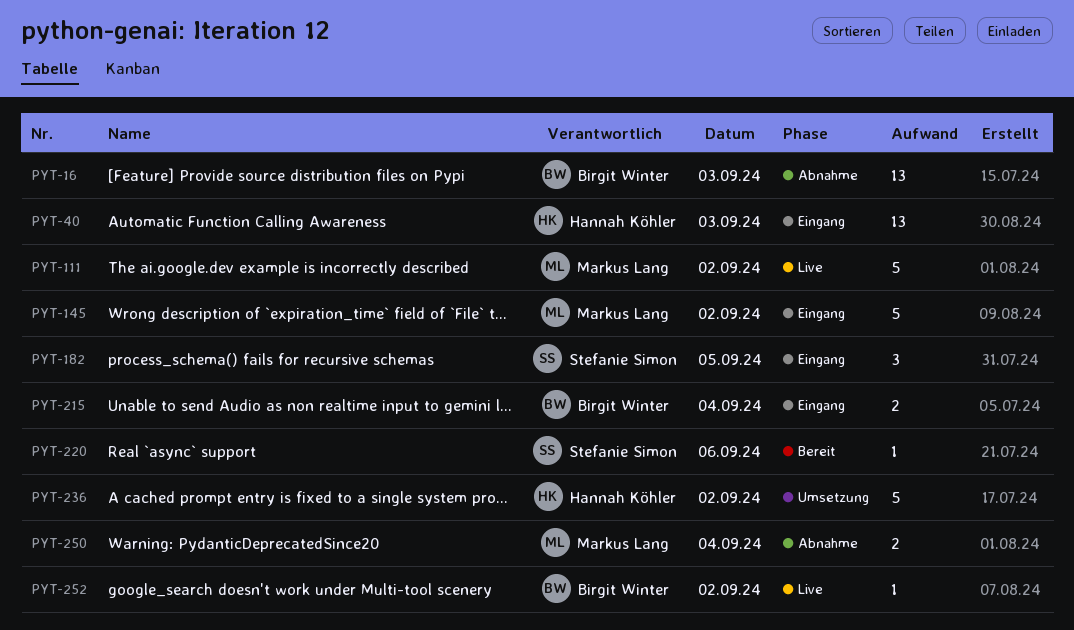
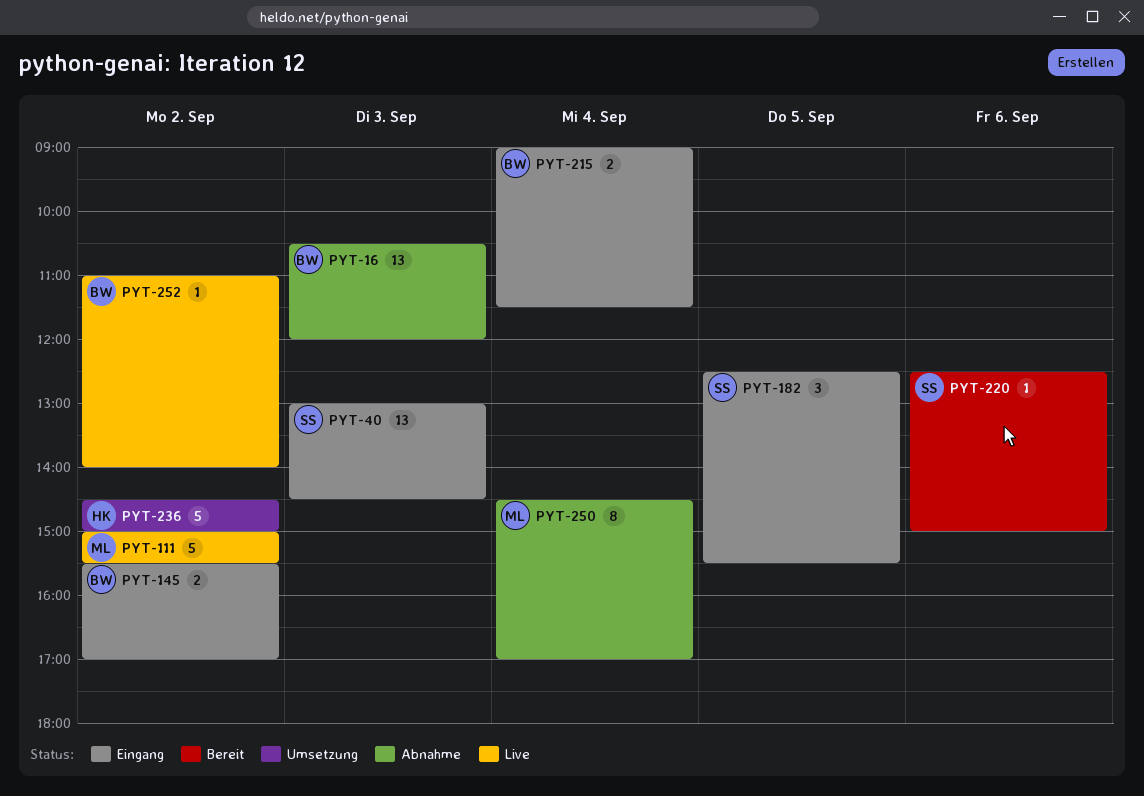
PYT-40, owner: Hannah Köhler -> Stefanie Simon
PYT-145, owner: Markus Lang -> Birgit Winter
PYT-145, estimate: 5 -> 2
PYT-250, estimate: 2 -> 8

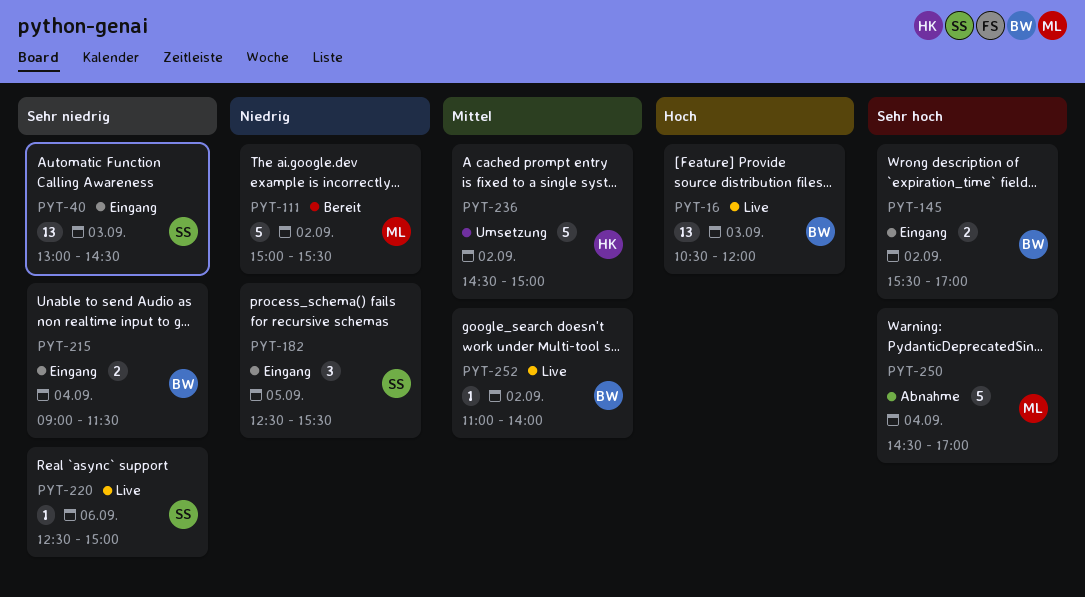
PYT-16, status: Abnahme -> Live
PYT-111, status: Live -> Bereit
PYT-220, status: Bereit -> Live
PYT-250, estimate: 8 -> 5

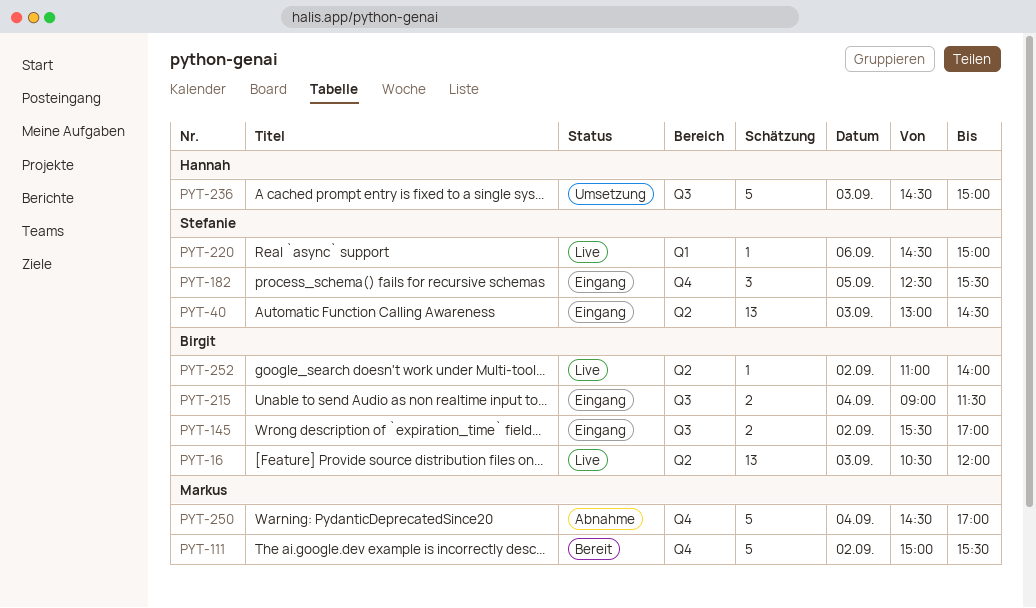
PYT-220, begins: 12:30 -> 14:30
PYT-236, day: Sep 2 -> Sep 3

